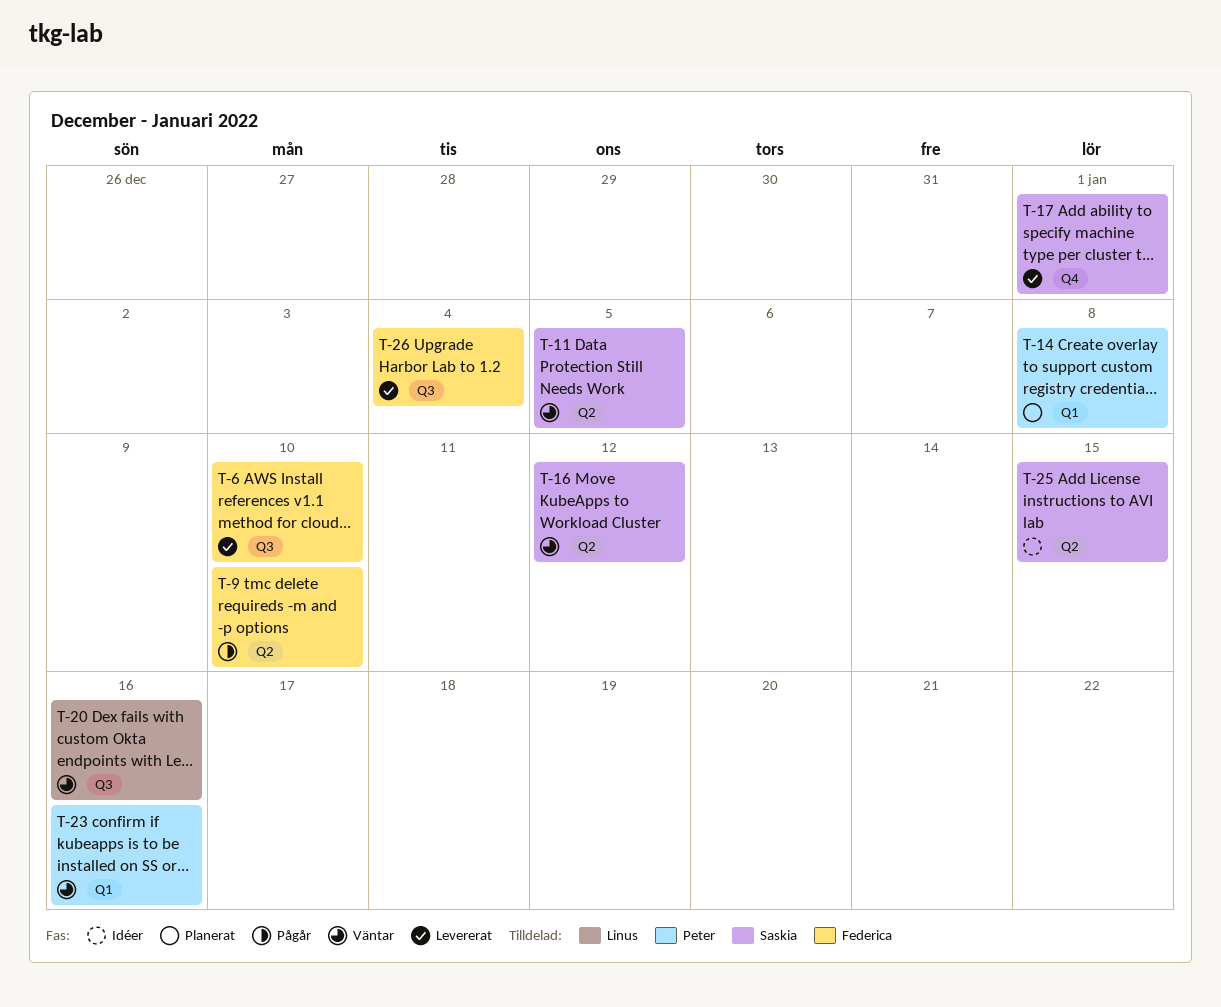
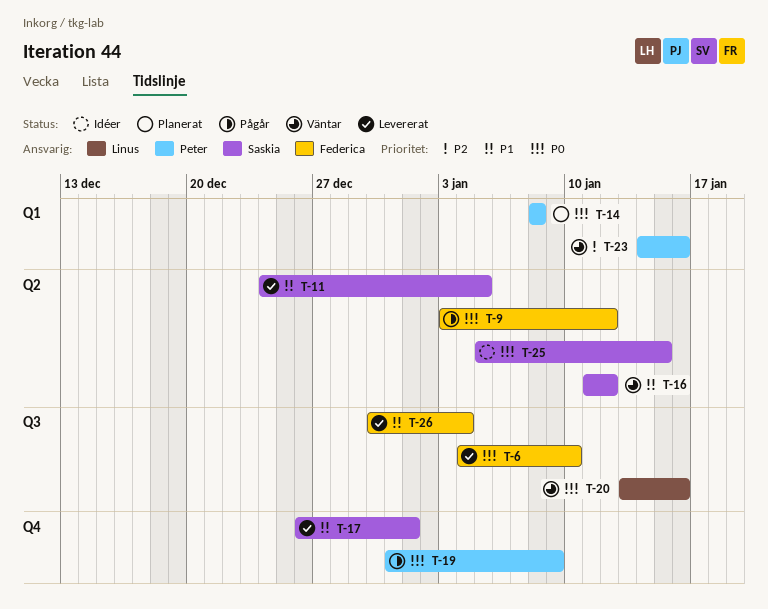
T-9, due: Jan 10 -> Jan 12
T-11, status: Väntar -> Levererat
T-19: none -> present

